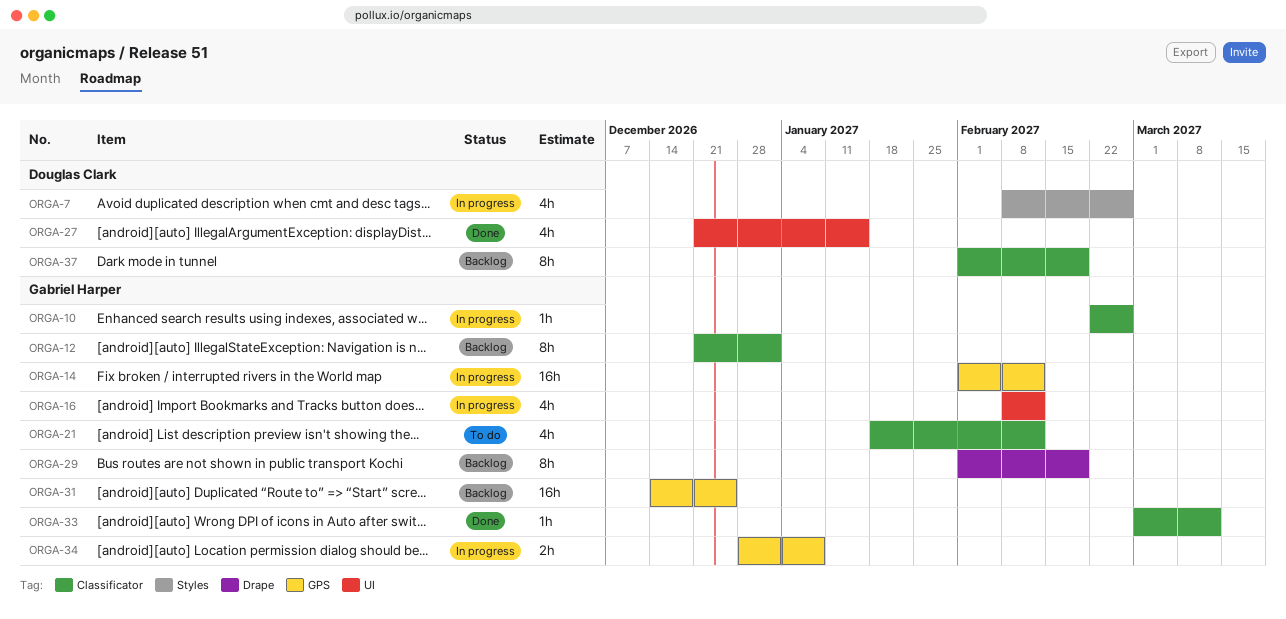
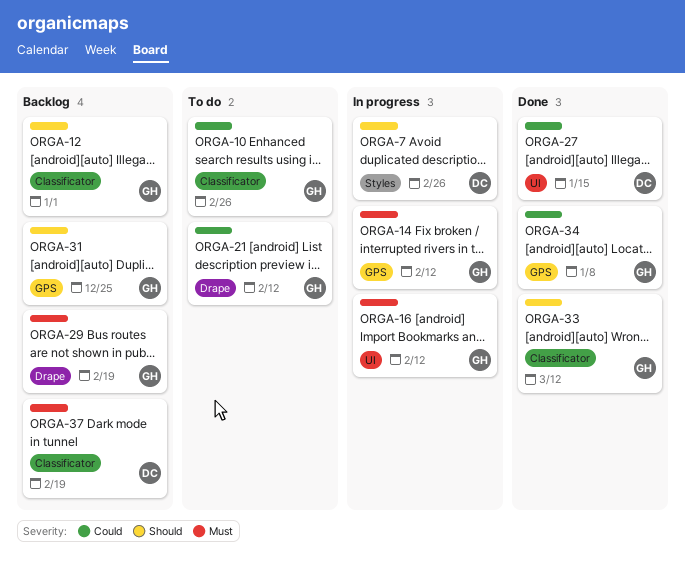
ORGA-10, status: In progress -> To do
ORGA-21, label: Classificator -> Drape
ORGA-34, status: In progress -> Done

